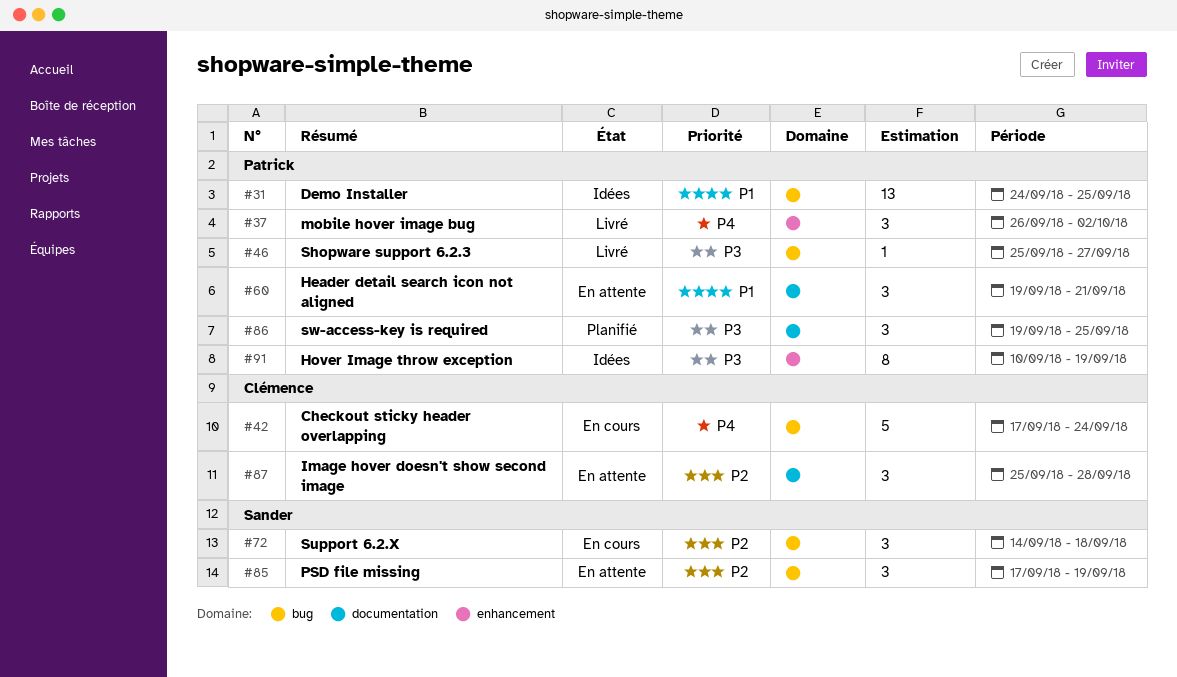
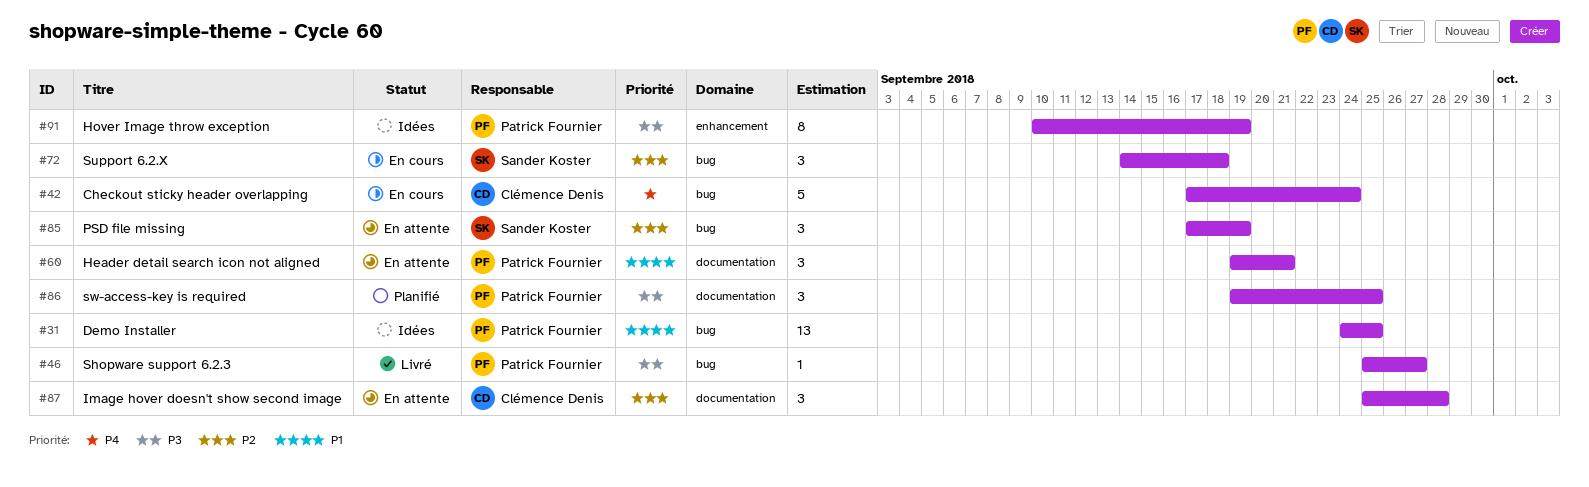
#37: present -> none

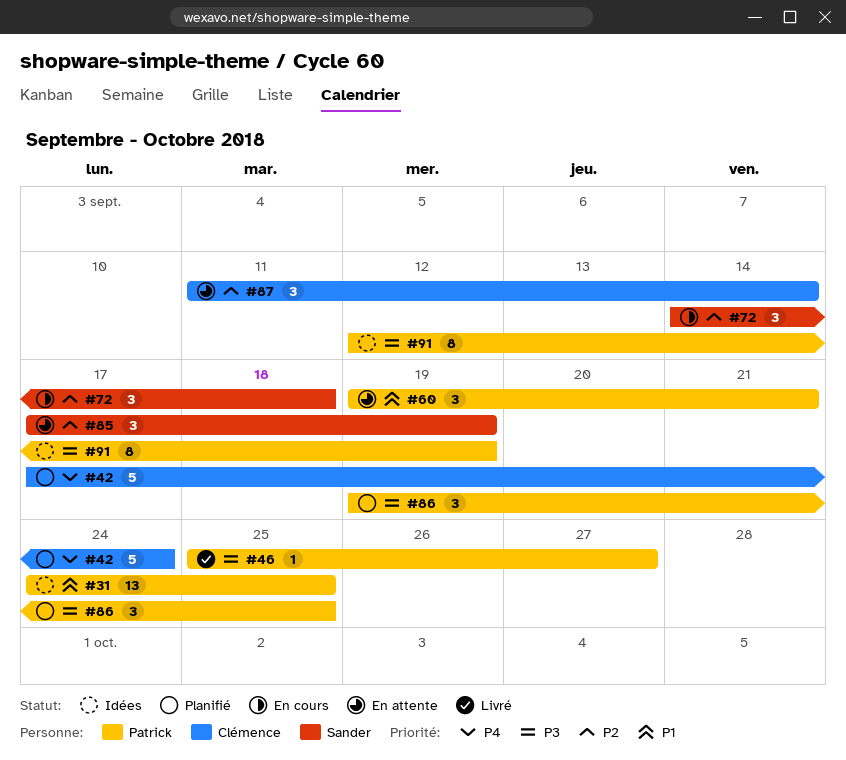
#42, status: En cours -> Planifié
#87, start: Sep 25 -> Sep 11
#87, due: Sep 28 -> Sep 14
#91, start: Sep 10 -> Sep 12

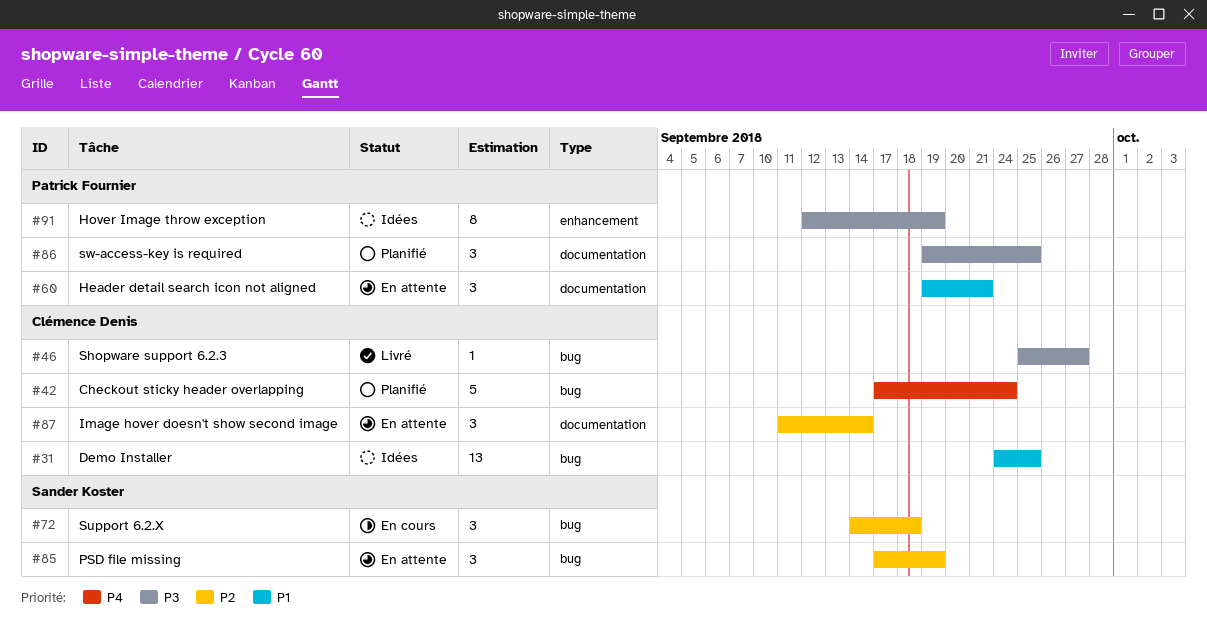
#31, owner: Patrick Fournier -> Clémence Denis
#46, owner: Patrick Fournier -> Clémence Denis

